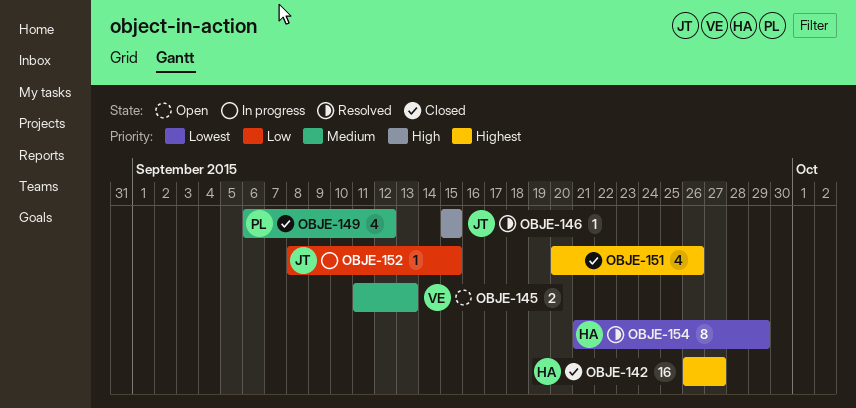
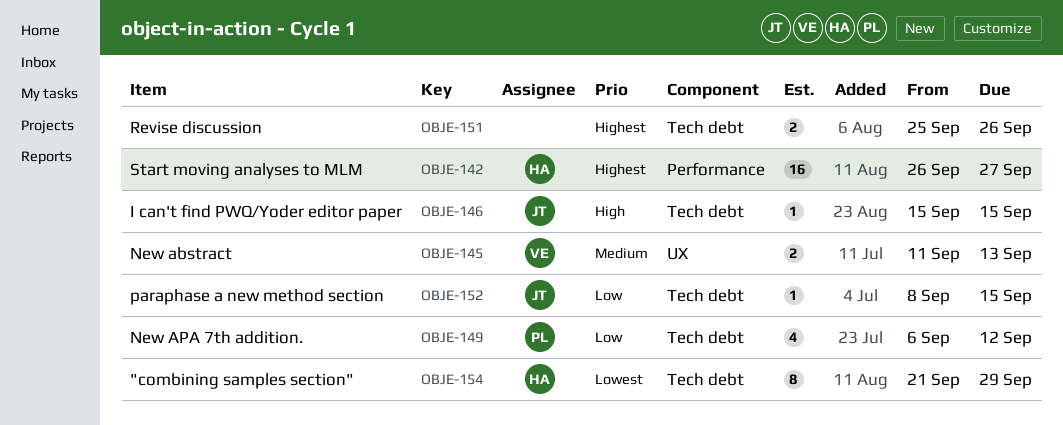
OBJE-149, priority: Medium -> Low
OBJE-151, estimate: 4 -> 2
OBJE-151, start: Sep 20 -> Sep 25

